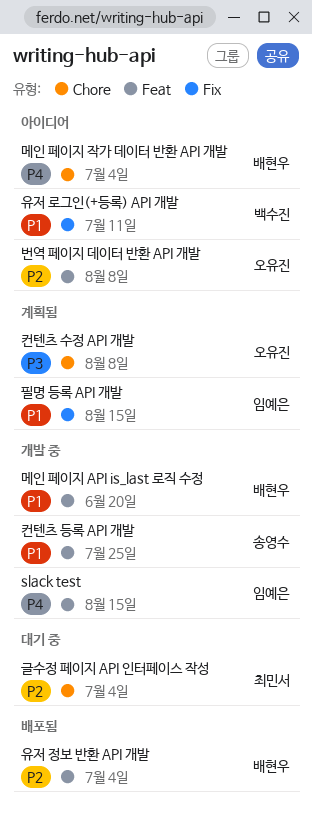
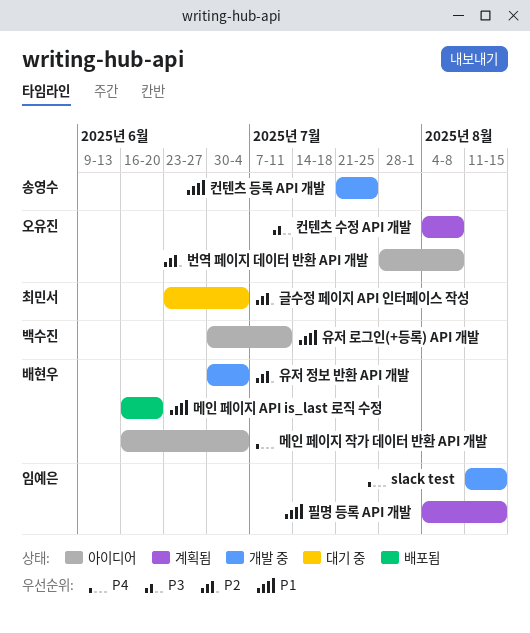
메인 페이지 API is_last 로직 수정, status: 개발 중 -> 배포됨
유저 정보 반환 API 개발, status: 배포됨 -> 개발 중

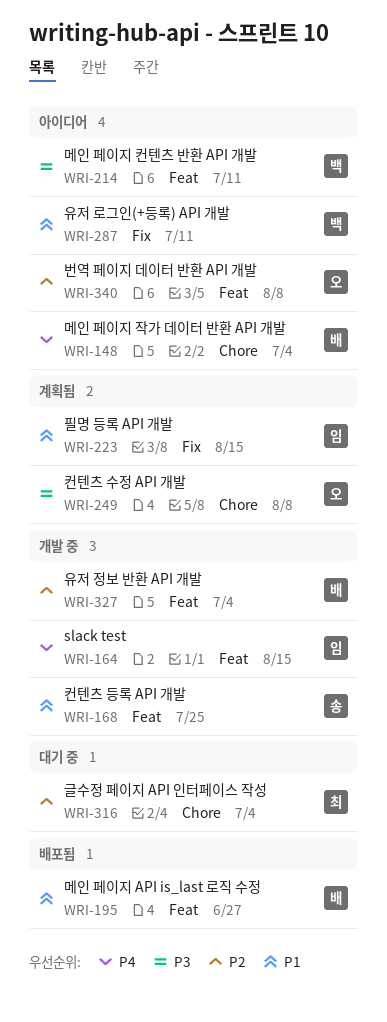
메인 페이지 API is_last 로직 수정, due: Jun 20 -> Jun 27
메인 페이지 컨텐츠 반환 API 개발: none -> present

